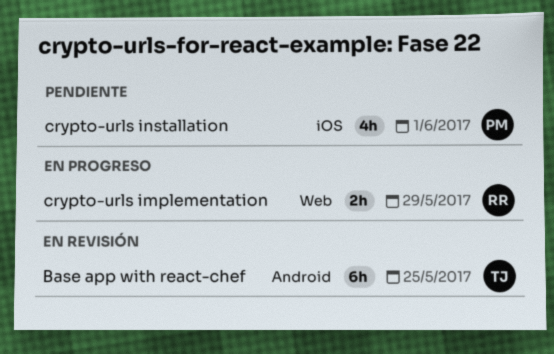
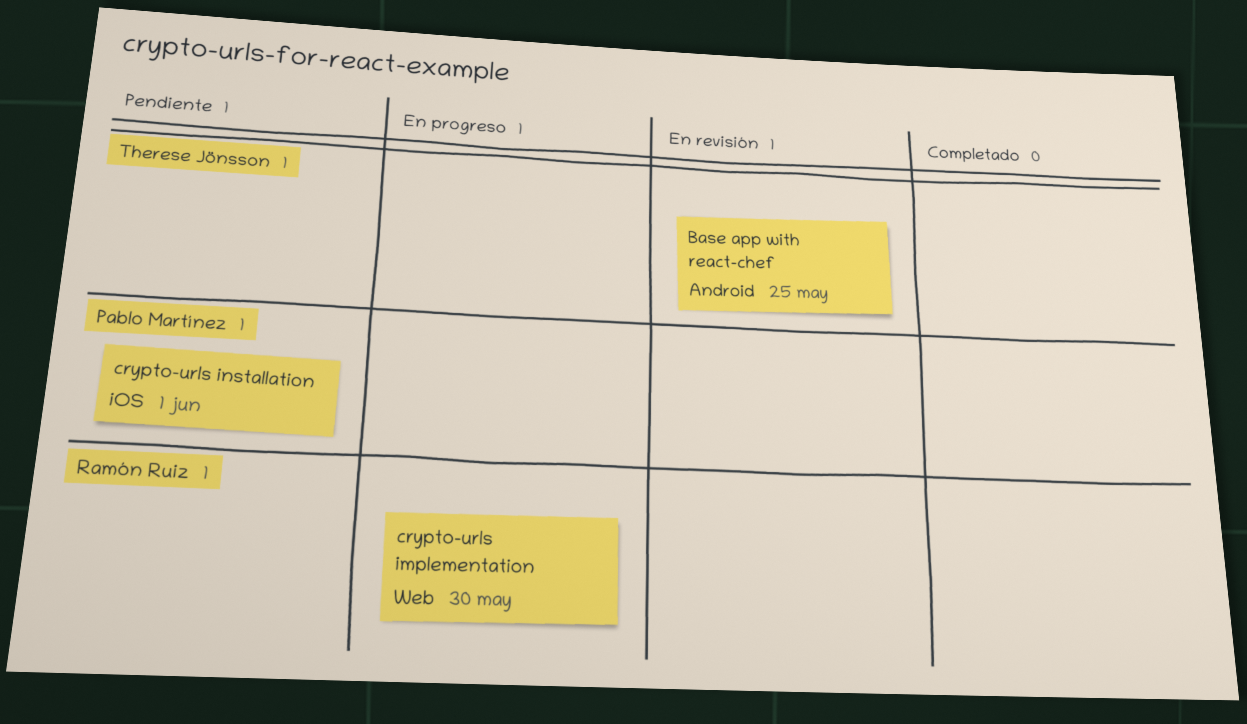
crypto-urls implementation, due: May 29 -> May 30

